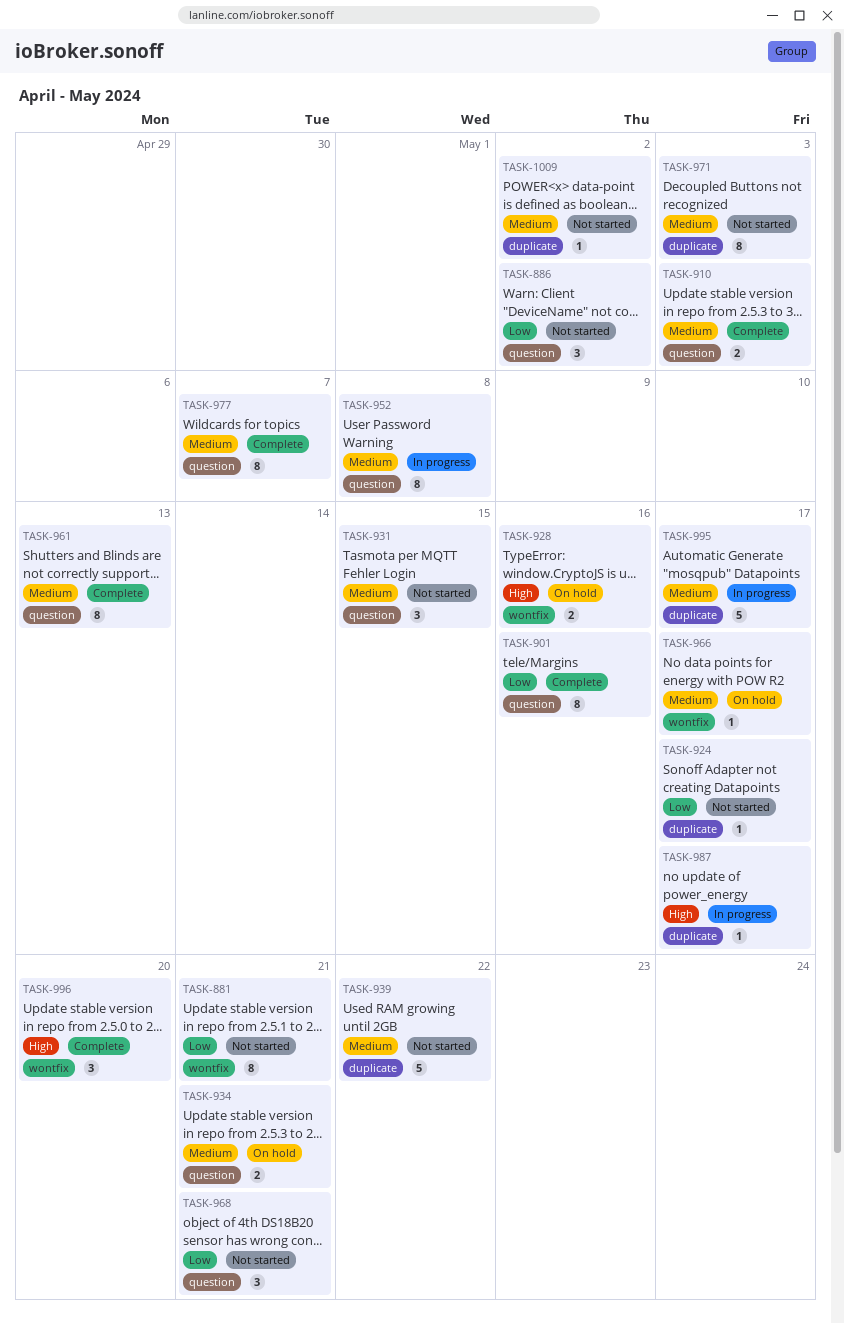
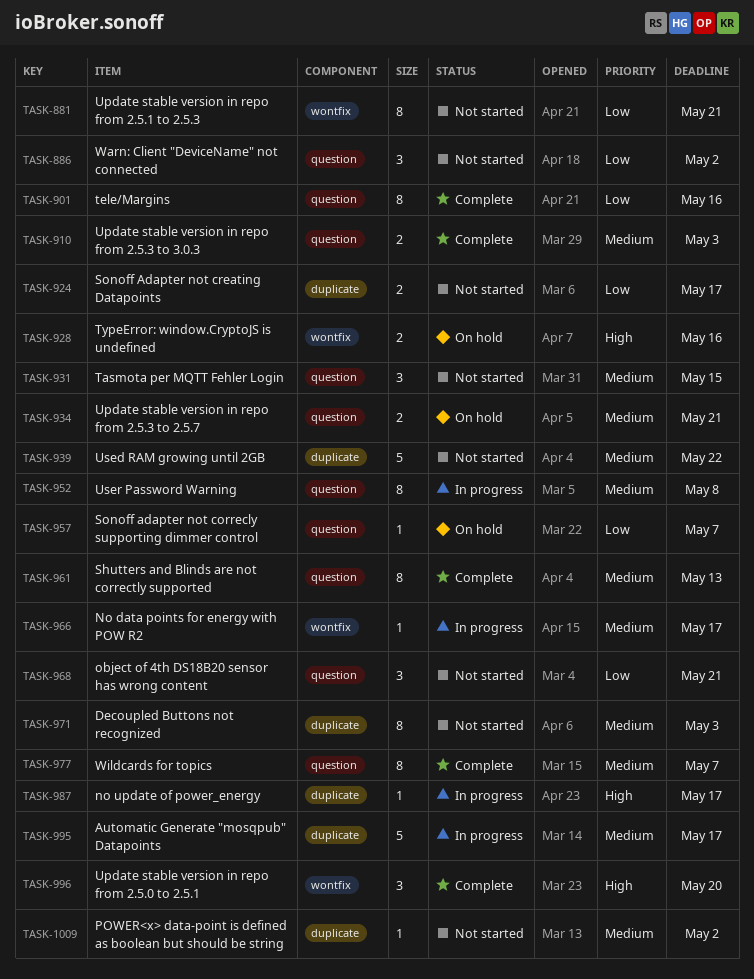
TASK-924, estimate: 1 -> 2
TASK-957: none -> present
TASK-966, status: On hold -> In progress

